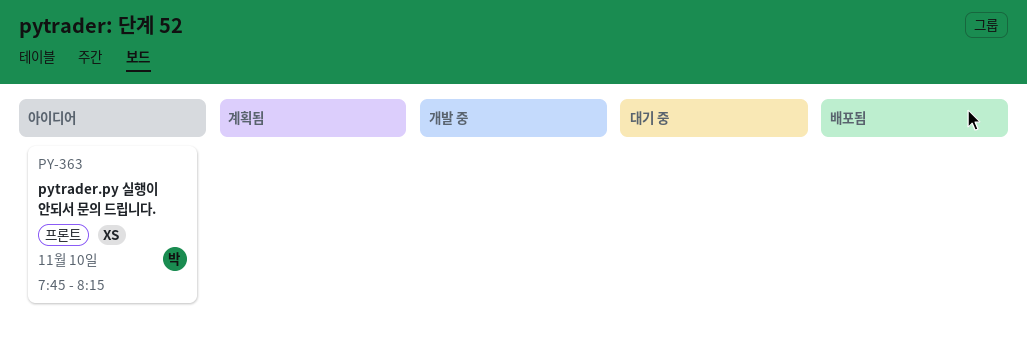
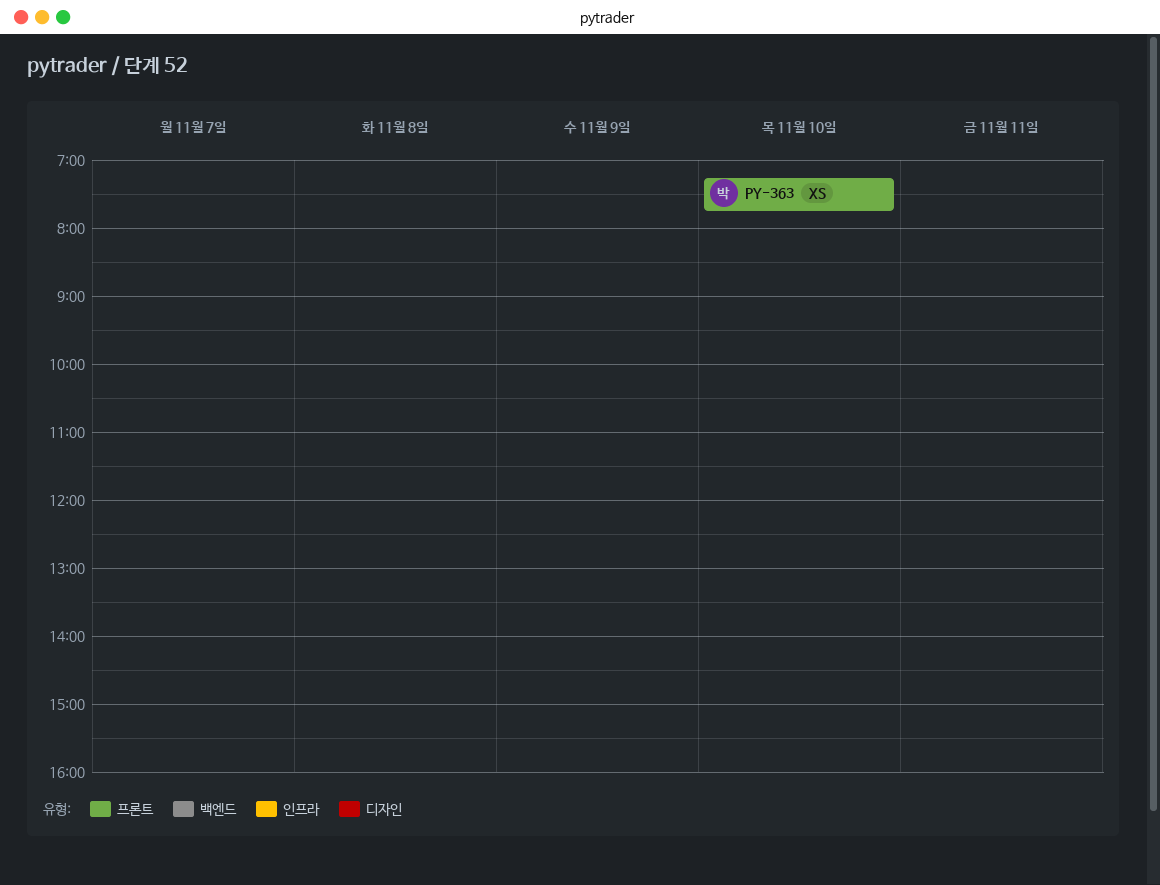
PY-363, begins: 07:45 -> 07:15
PY-363, ends: 08:15 -> 07:45

